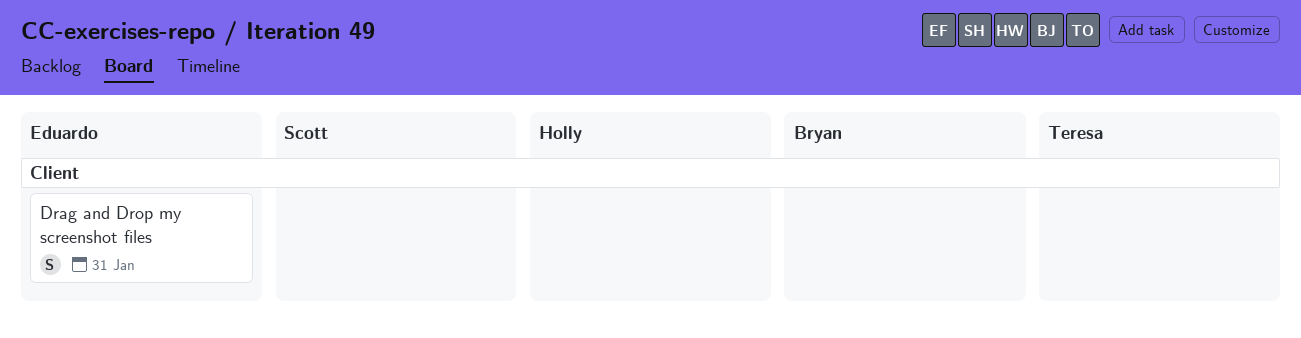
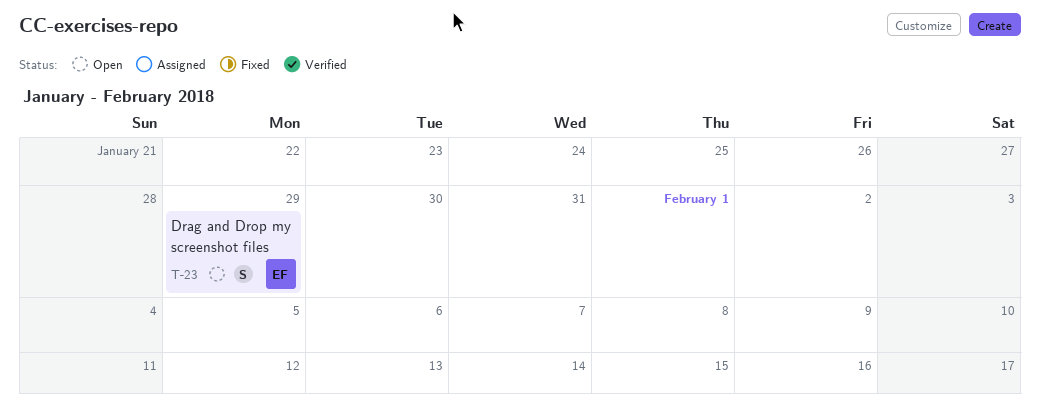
Drag and Drop my screenshot files, due: Jan 31 -> Jan 29

